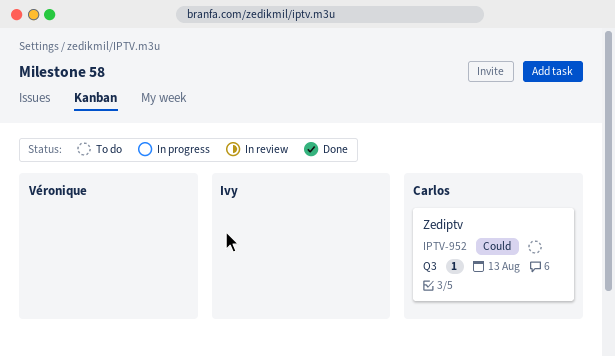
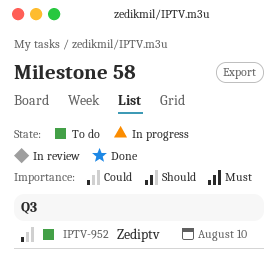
IPTV-952, due: Aug 13 -> Aug 10

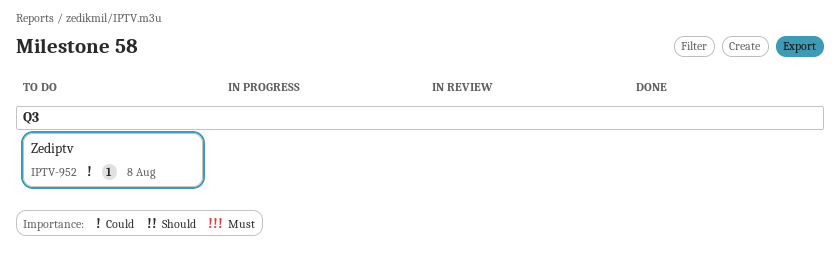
IPTV-952, due: Aug 10 -> Aug 8

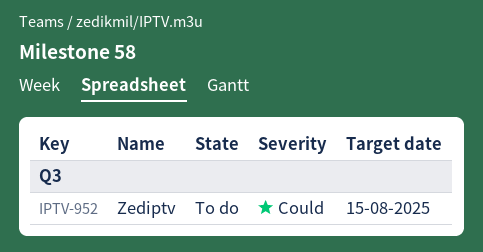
IPTV-952, due: Aug 8 -> Aug 15

